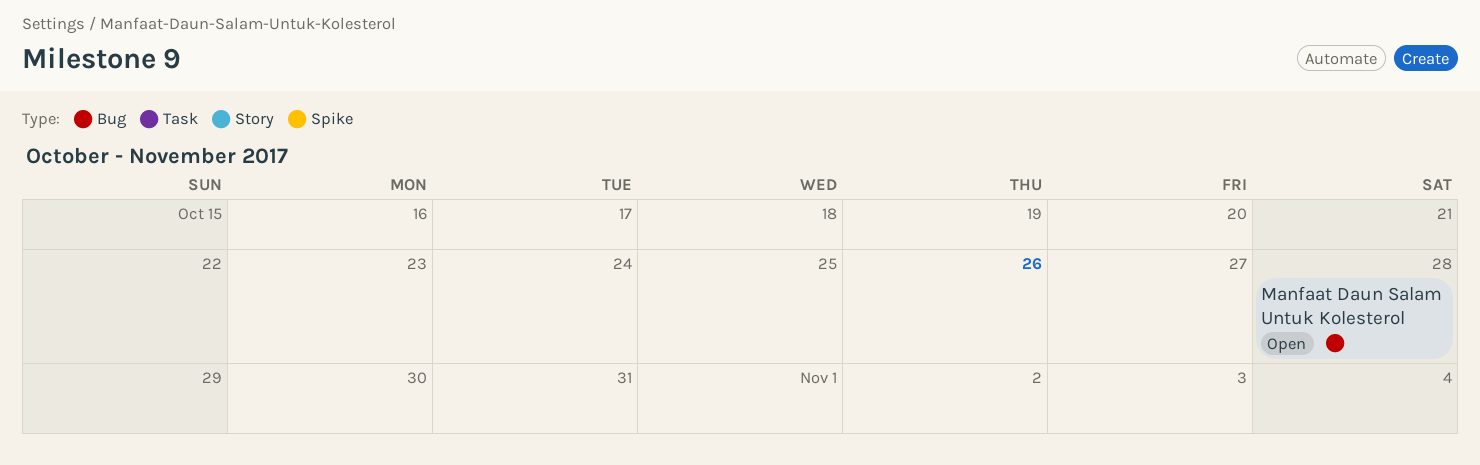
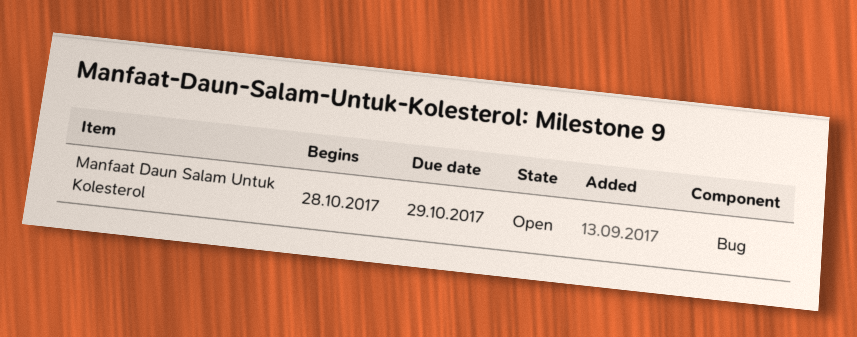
Manfaat Daun Salam Untuk Kolesterol, due: Oct 28 -> Oct 29

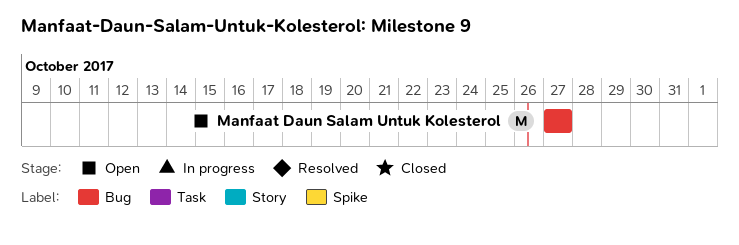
Manfaat Daun Salam Untuk Kolesterol, start: Oct 28 -> Oct 27
Manfaat Daun Salam Untuk Kolesterol, due: Oct 29 -> Oct 27

